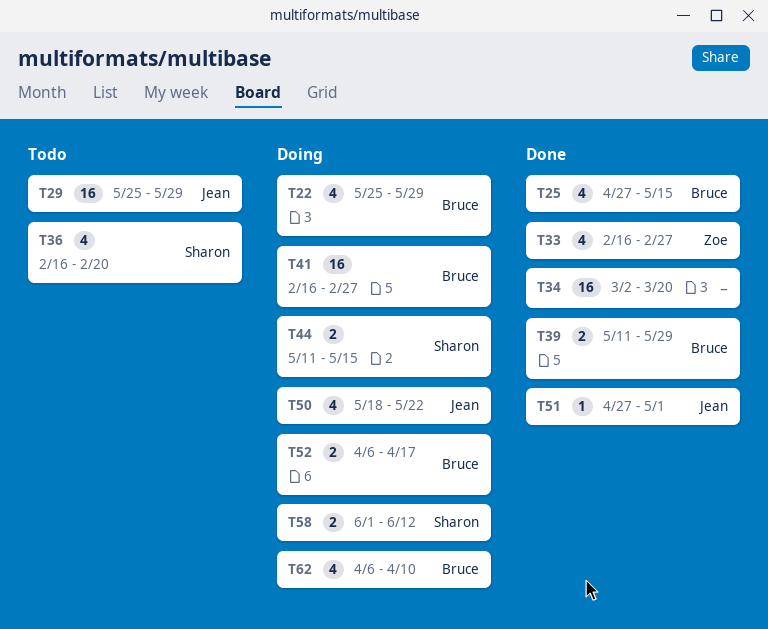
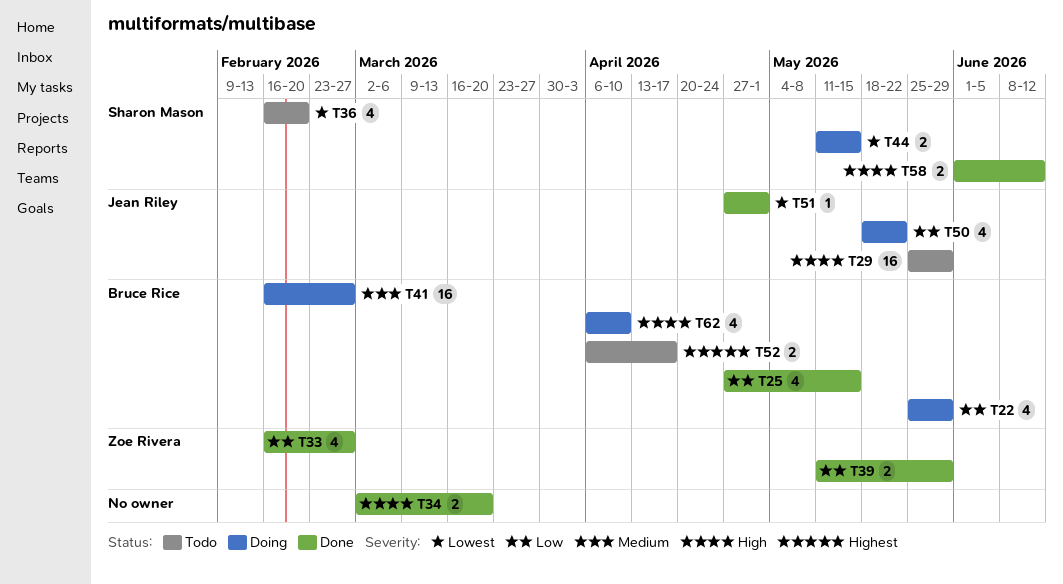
T34, estimate: 16 -> 2
T39, owner: Bruce Rice -> Zoe Rivera
T52, status: Doing -> Todo
T58, status: Doing -> Done

